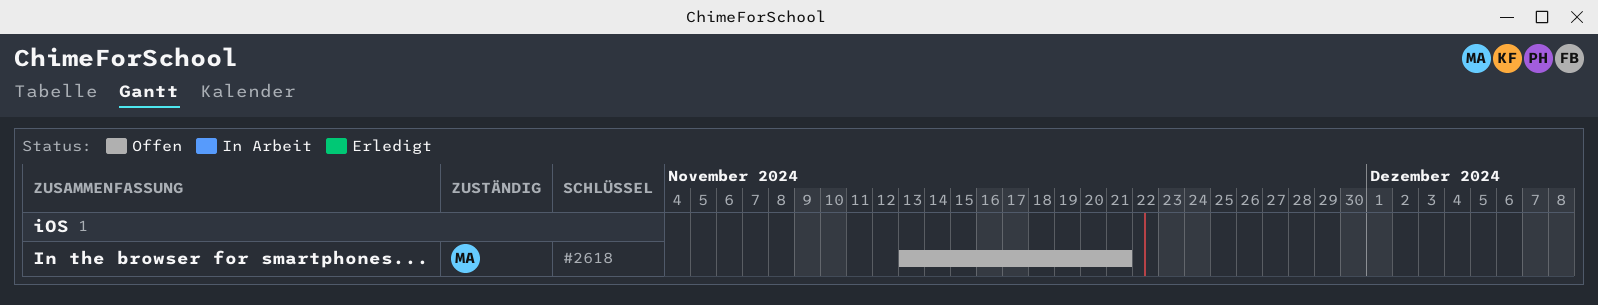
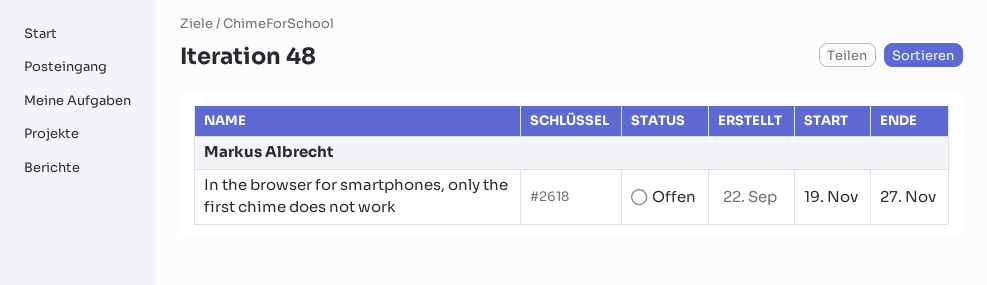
#2618, start: Nov 13 -> Nov 19
#2618, due: Nov 21 -> Nov 27

